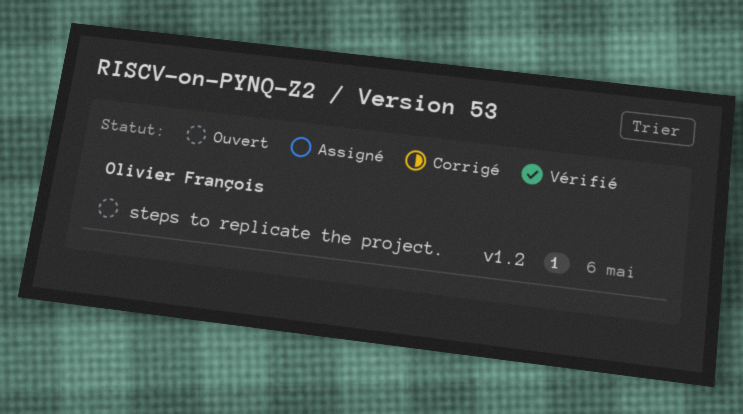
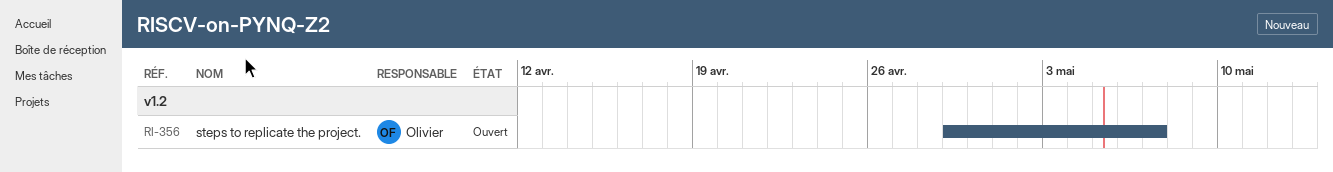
steps to replicate the project., due: May 6 -> May 7

